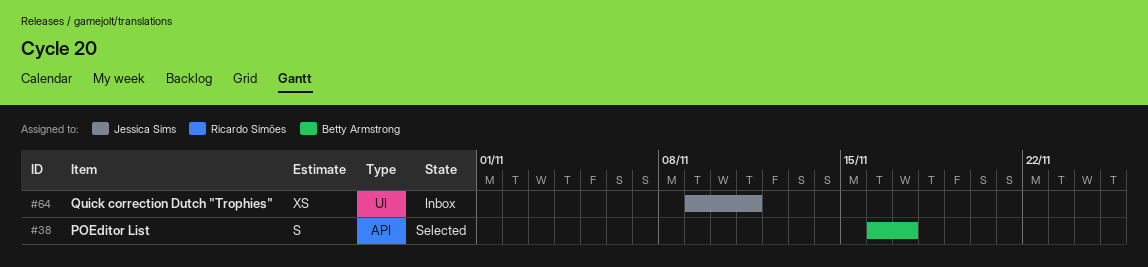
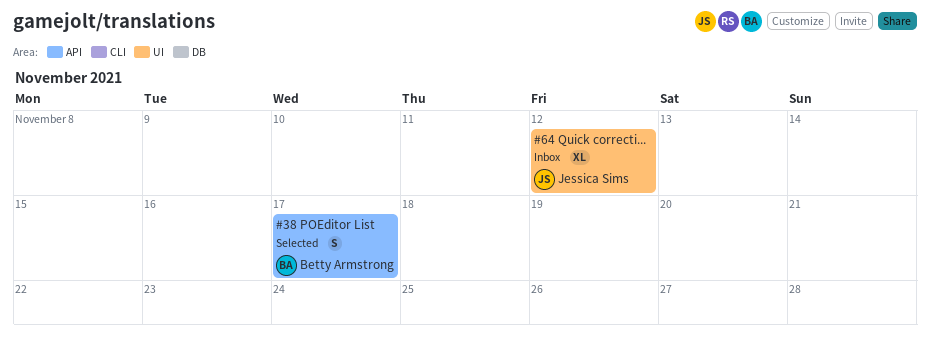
#64, estimate: XS -> XL
#64, due: Nov 11 -> Nov 12

